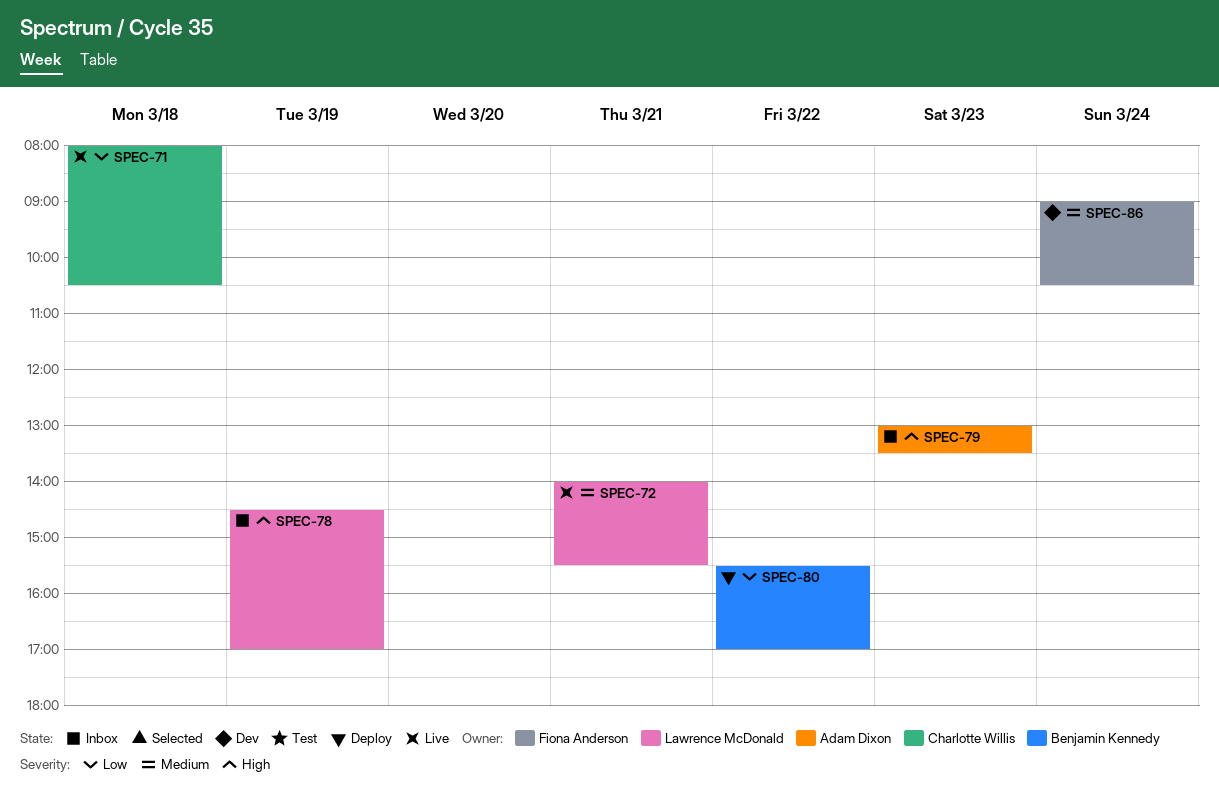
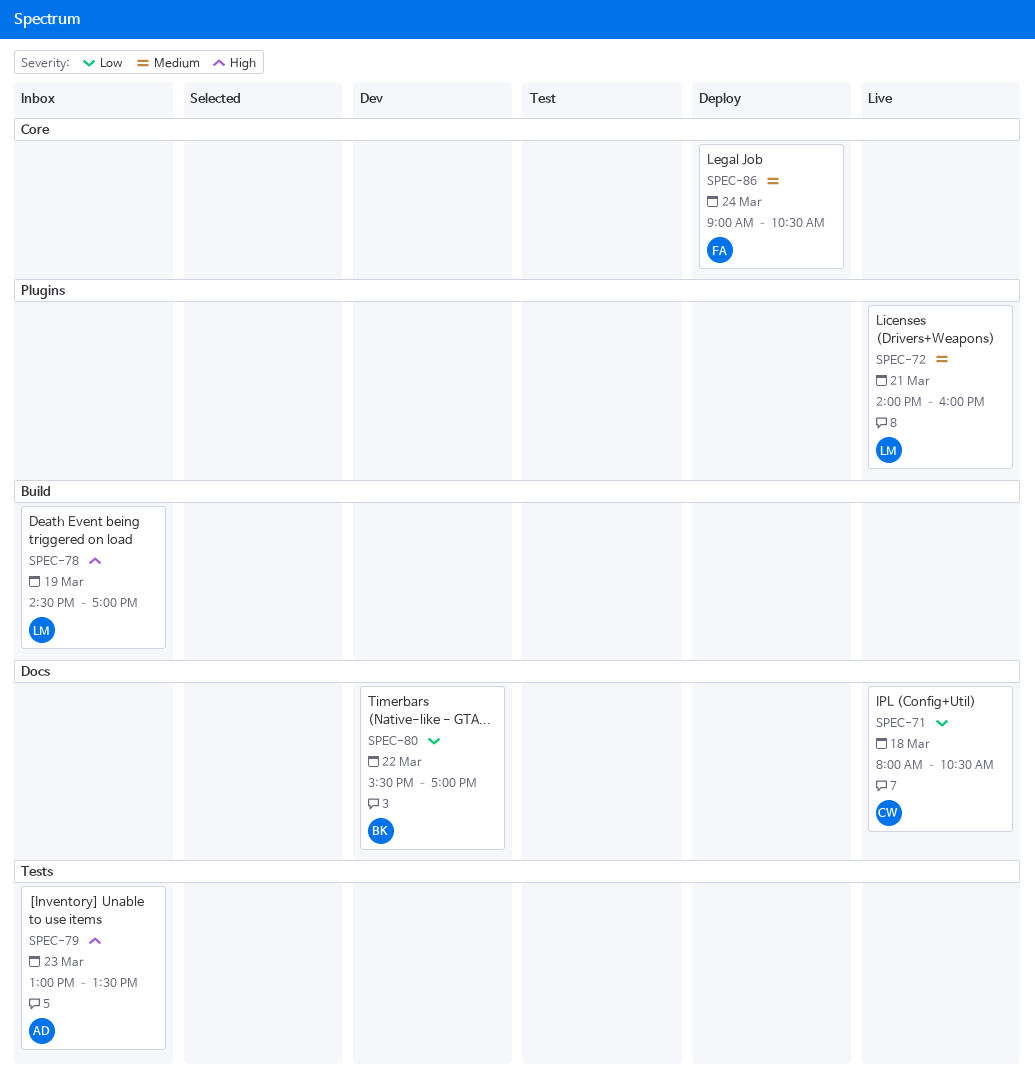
SPEC-72, ends: 15:30 -> 16:00
SPEC-80, status: Deploy -> Dev
SPEC-86, status: Dev -> Deploy

